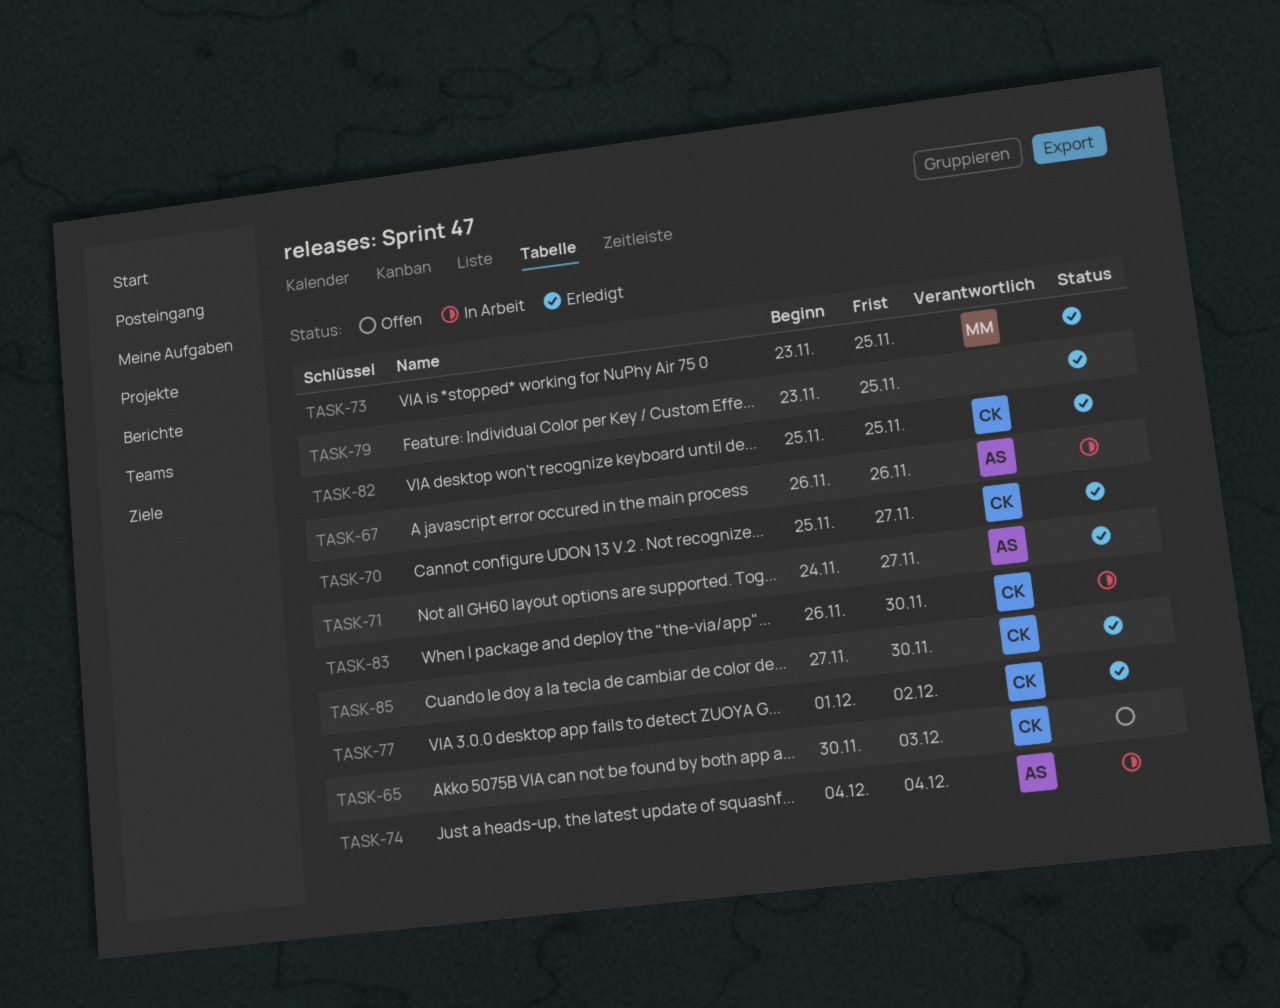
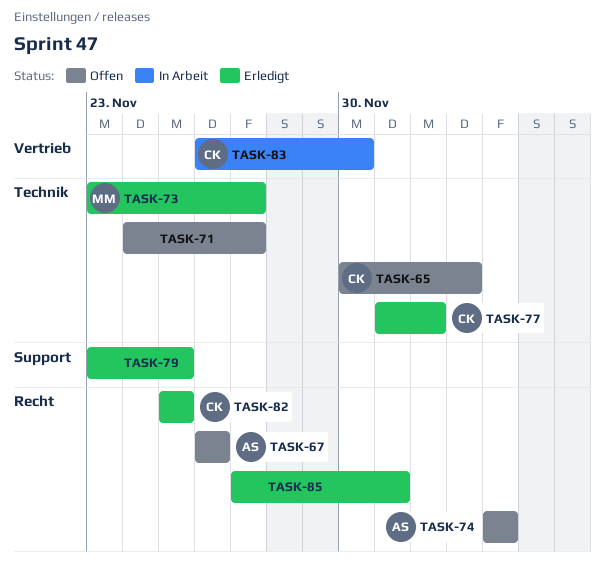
TASK-67, status: In Arbeit -> Offen
TASK-70: present -> none
TASK-71, status: Erledigt -> Offen
TASK-71, owner: AS -> none
TASK-73, due: Nov 25 -> Nov 27
TASK-74, status: In Arbeit -> Offen
TASK-85, owner: CK -> none
TASK-85, due: Nov 30 -> Dec 1

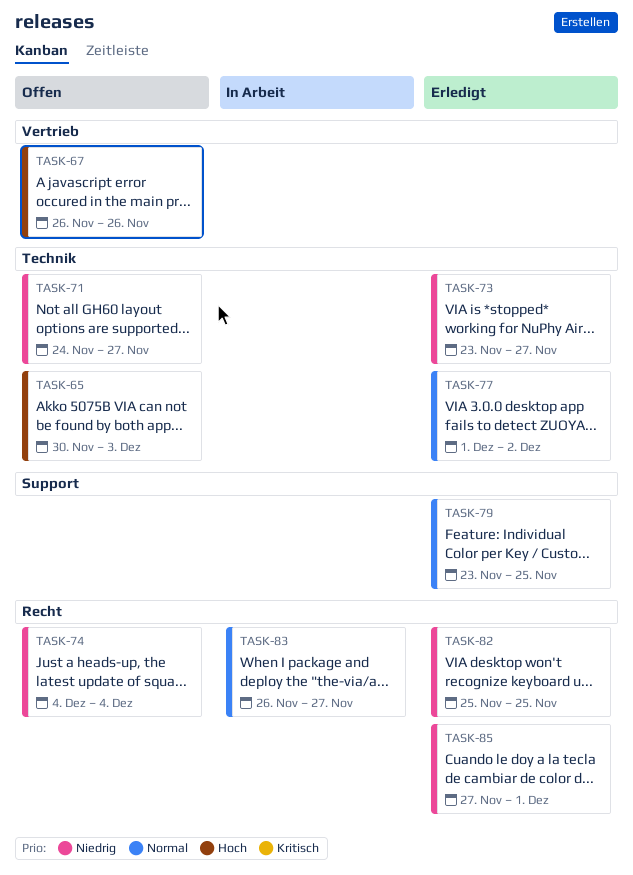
TASK-67, label: Recht -> Vertrieb
TASK-83, label: Vertrieb -> Recht
TASK-83, due: Nov 30 -> Nov 27

